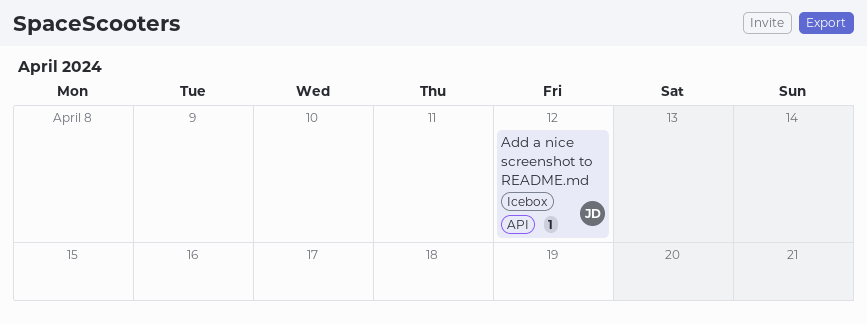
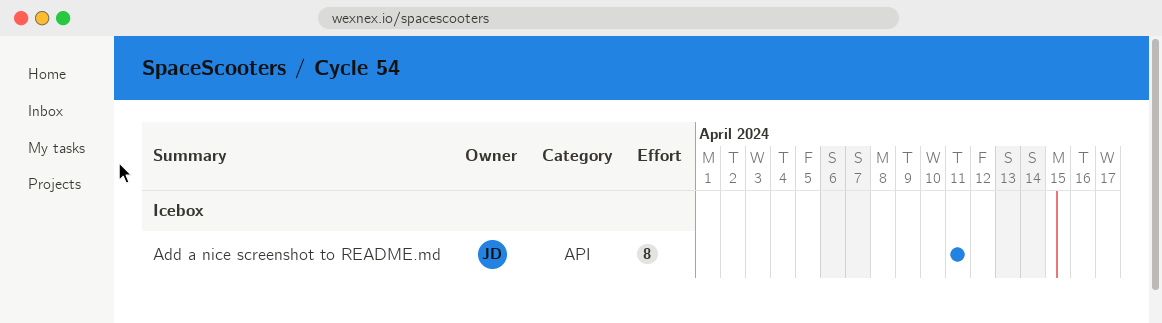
Add a nice screenshot to README.md, estimate: 1 -> 8
Add a nice screenshot to README.md, due: Apr 12 -> Apr 11

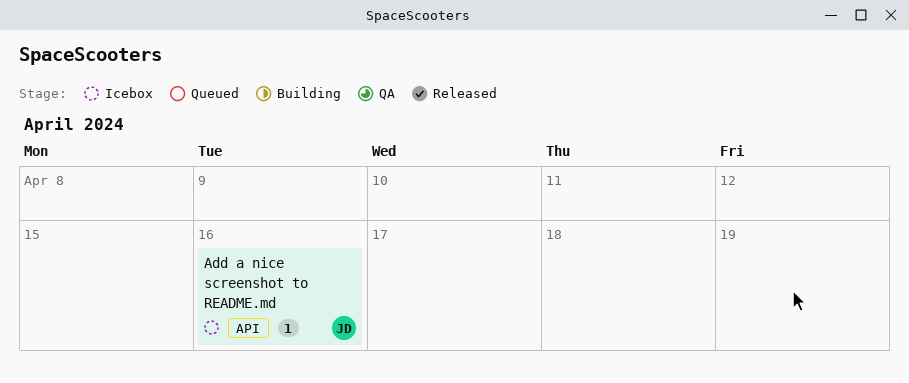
Add a nice screenshot to README.md, estimate: 8 -> 1
Add a nice screenshot to README.md, due: Apr 11 -> Apr 16

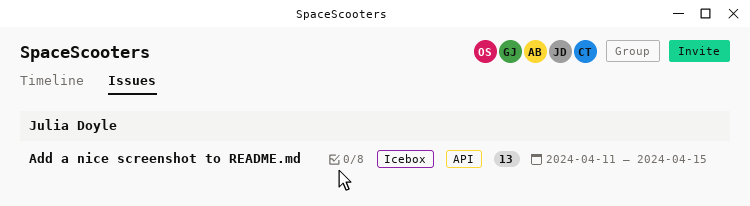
Add a nice screenshot to README.md, estimate: 1 -> 13
Add a nice screenshot to README.md, due: Apr 16 -> Apr 15

